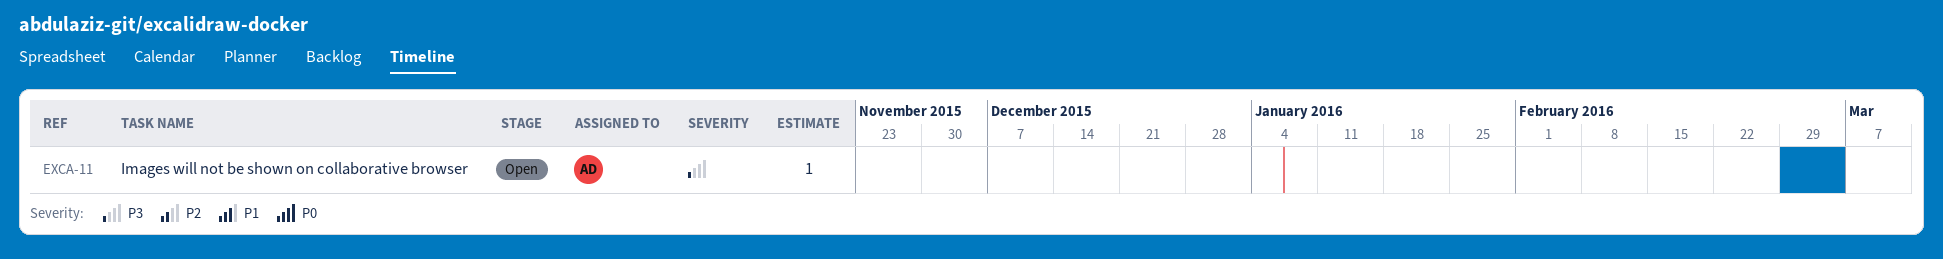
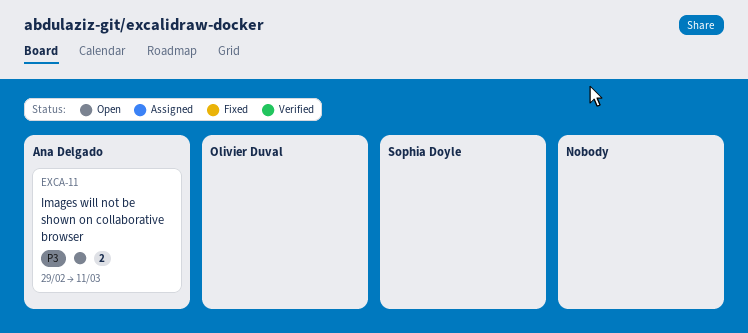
EXCA-11, estimate: 1 -> 2
EXCA-11, due: Mar 4 -> Mar 11

